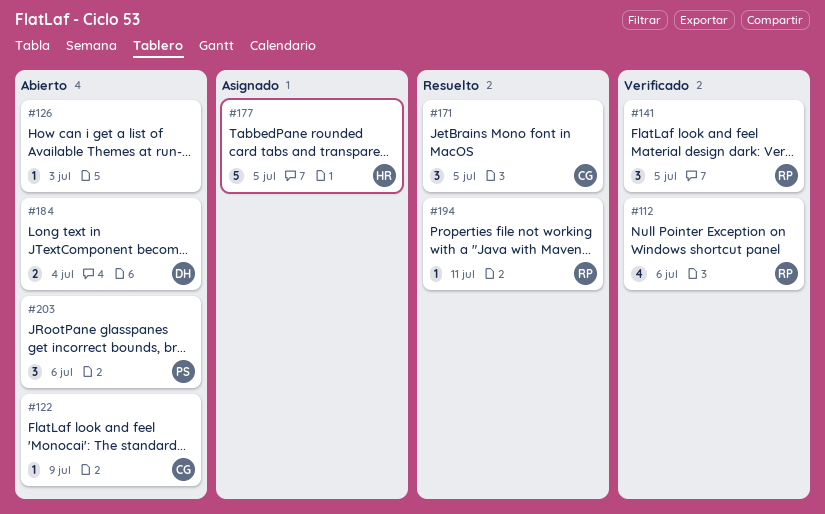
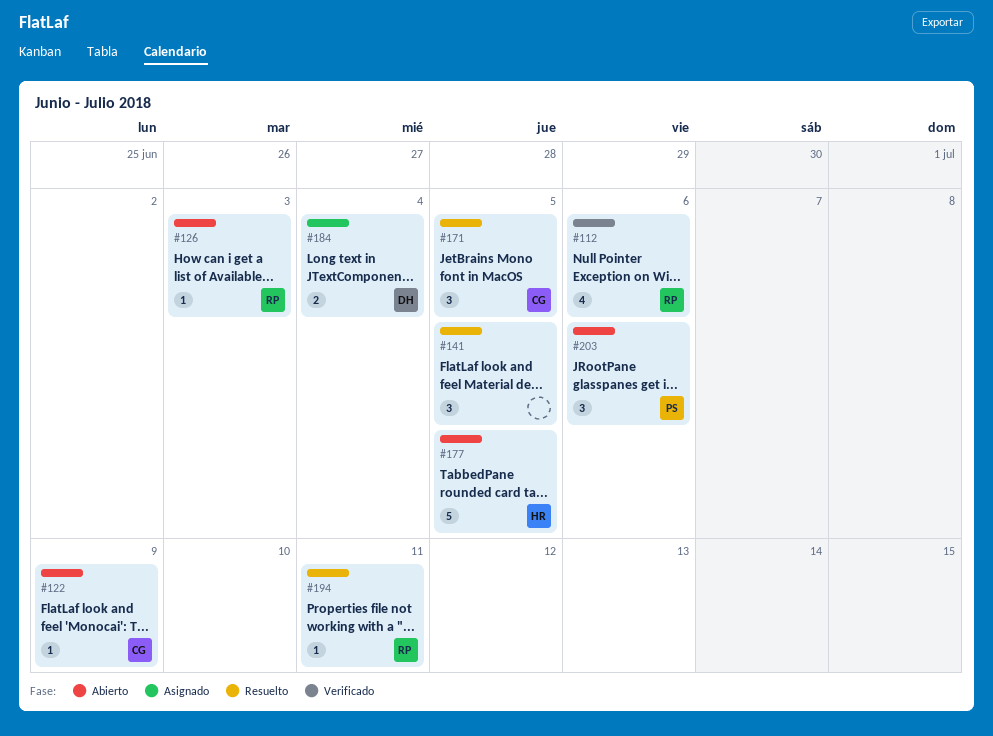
#126, owner: none -> RP
#141, status: Verificado -> Resuelto
#141, owner: RP -> none
#177, status: Asignado -> Abierto
#184, status: Abierto -> Asignado

